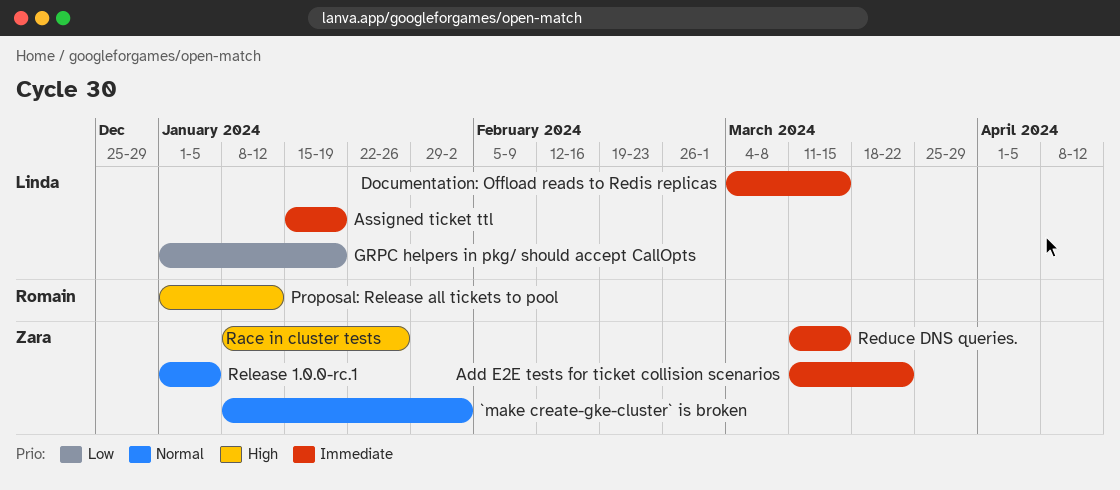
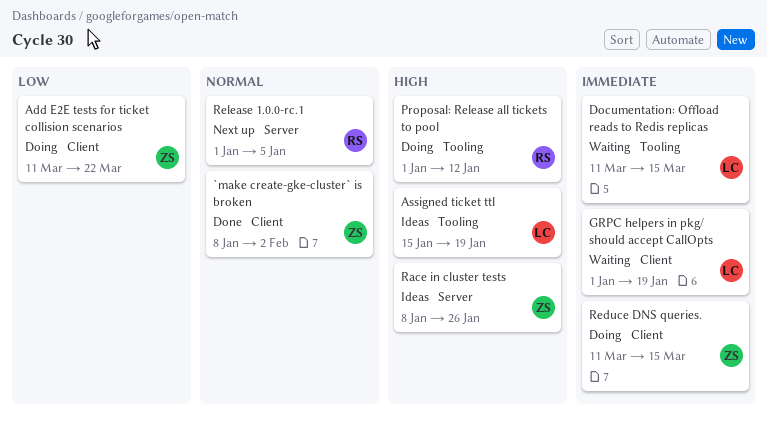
Add E2E tests for ticket collision scenarios, priority: Immediate -> Low
Assigned ticket ttl, priority: Immediate -> High
Documentation: Offload reads to Redis replicas, start: Mar 4 -> Mar 11
GRPC helpers in pkg/ should accept CallOpts, priority: Low -> Immediate
Release 1.0.0-rc.1, owner: Zara -> Romain

